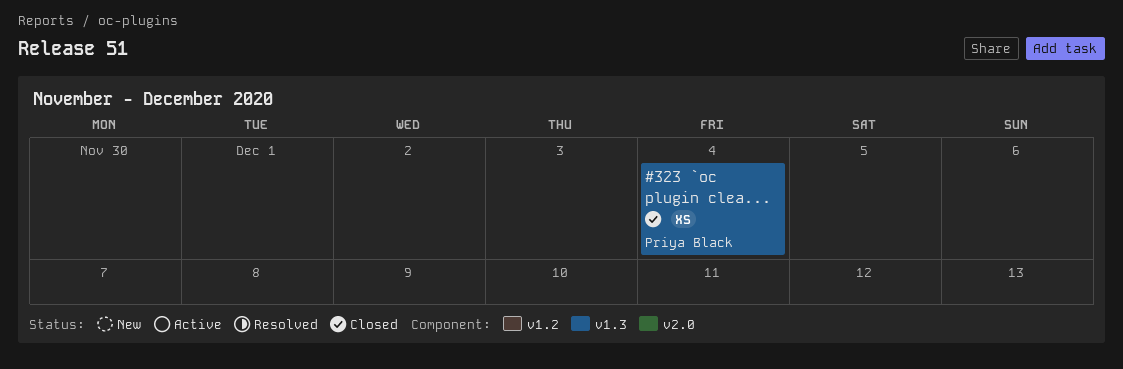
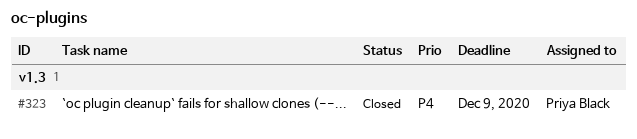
#323, due: Dec 4 -> Dec 9

